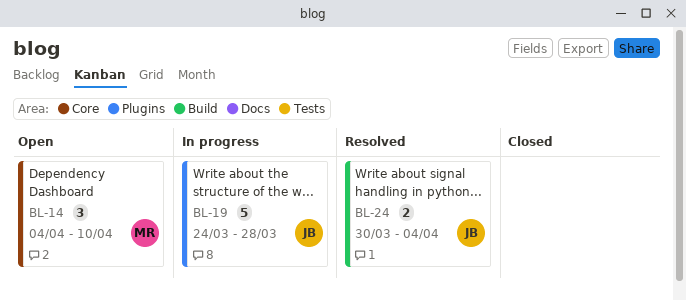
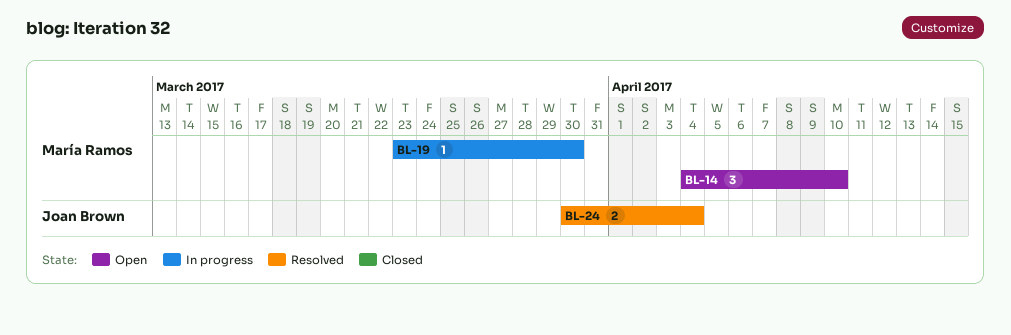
BL-19, owner: Joan Brown -> María Ramos
BL-19, estimate: 5 -> 1
BL-19, start: Mar 24 -> Mar 23
BL-19, due: Mar 28 -> Mar 30

